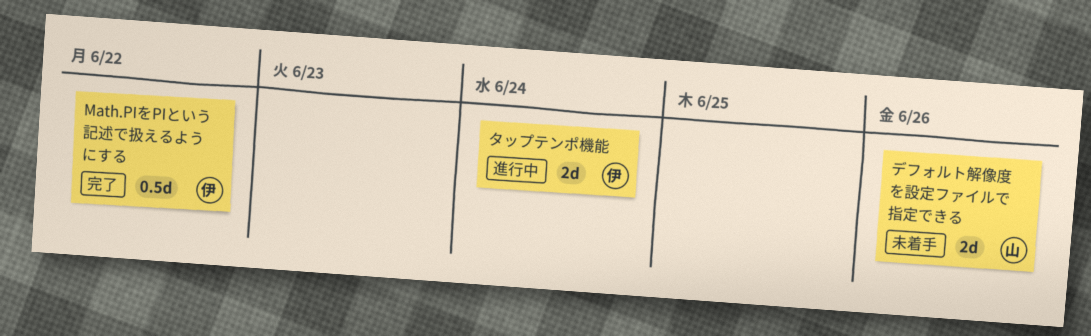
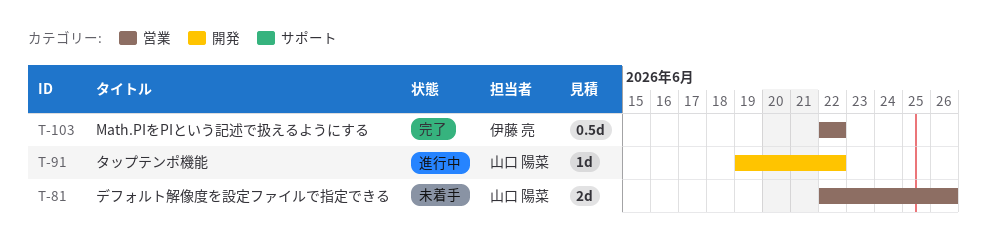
タップテンポ機能, owner: 伊藤 亮 -> 山口 陽菜
タップテンポ機能, estimate: 2d -> 1d
タップテンポ機能, due: Jun 24 -> Jun 22

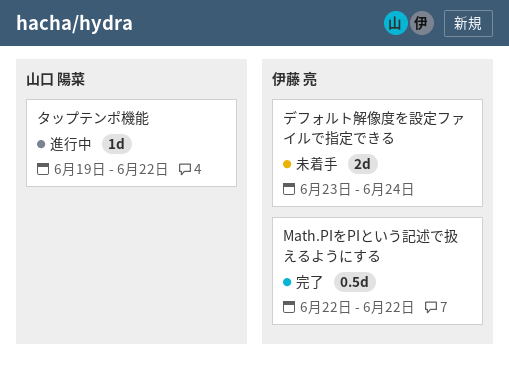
デフォルト解像度を設定ファイルで指定できる, owner: 山口 陽菜 -> 伊藤 亮
デフォルト解像度を設定ファイルで指定できる, start: Jun 22 -> Jun 23
デフォルト解像度を設定ファイルで指定できる, due: Jun 26 -> Jun 24

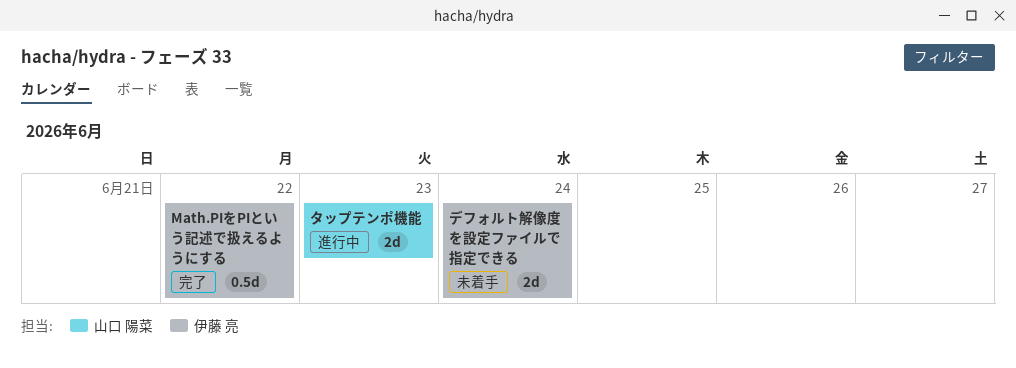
タップテンポ機能, estimate: 1d -> 2d
タップテンポ機能, due: Jun 22 -> Jun 23

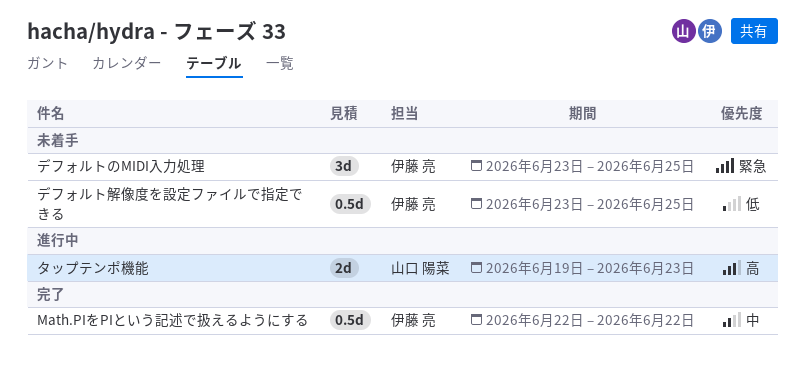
デフォルトのMIDI入力処理: none -> present
デフォルト解像度を設定ファイルで指定できる, estimate: 2d -> 0.5d
デフォルト解像度を設定ファイルで指定できる, due: Jun 24 -> Jun 25

